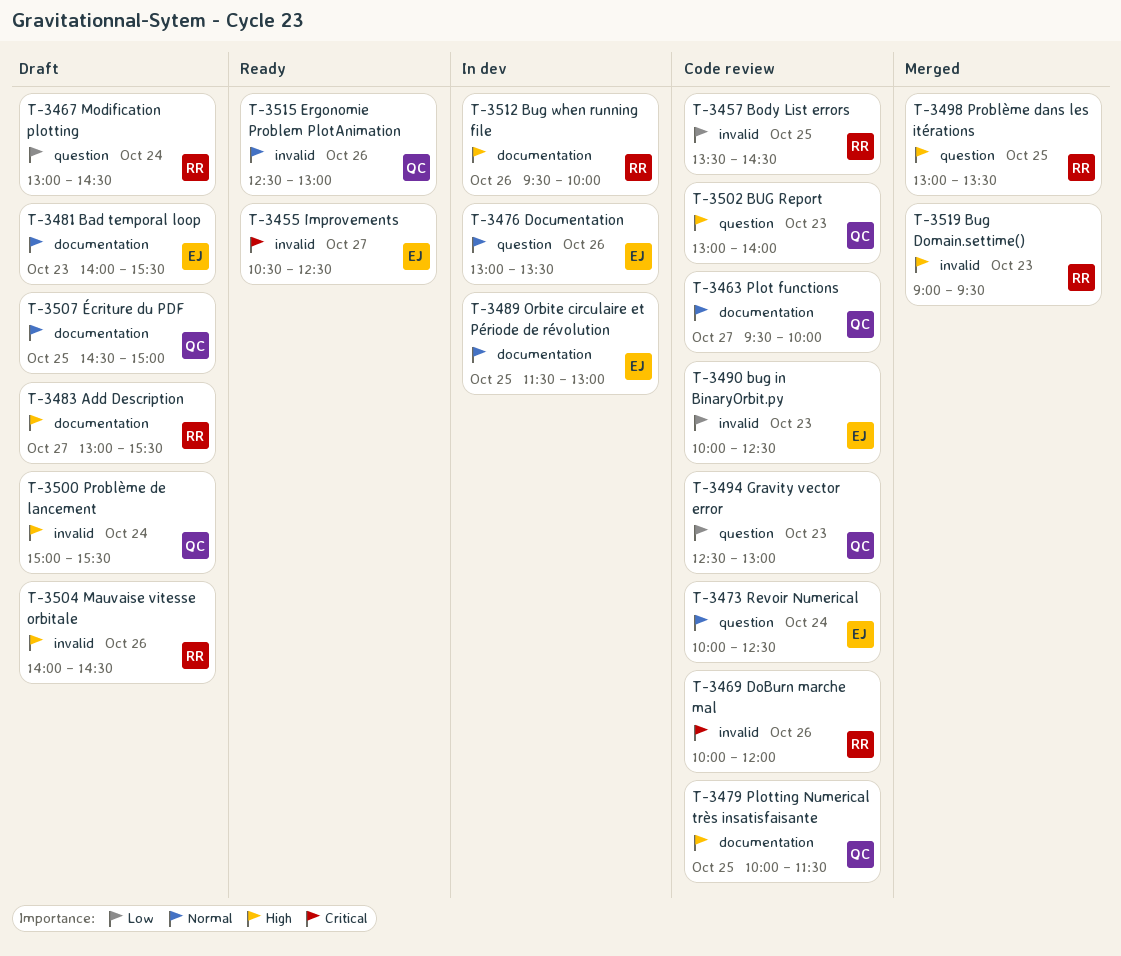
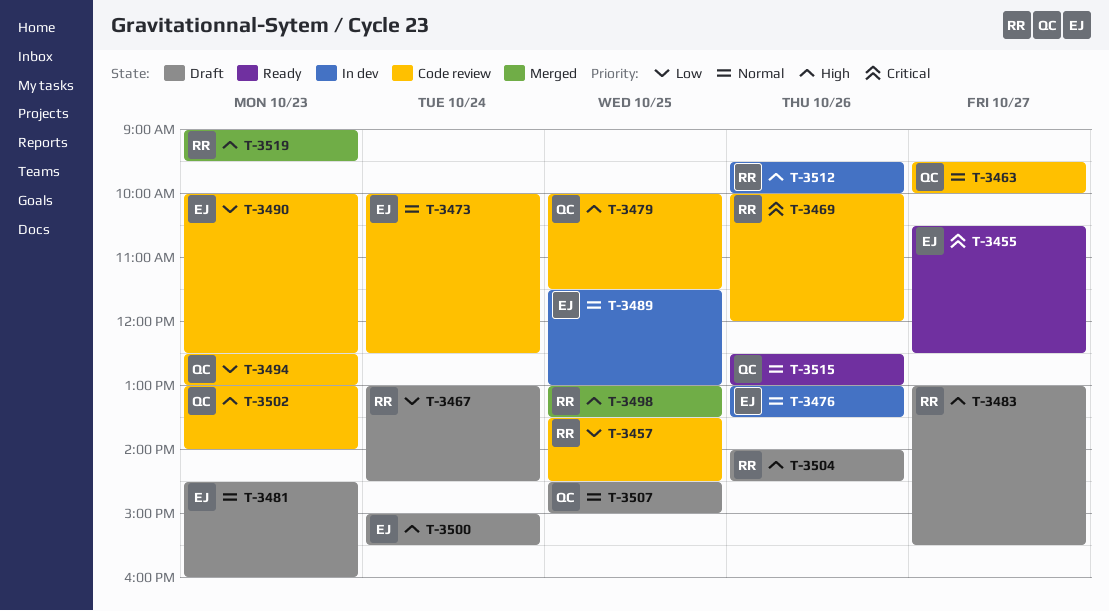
T-3481, begins: 14:00 -> 14:30
T-3481, ends: 15:30 -> 16:00
T-3500, owner: QC -> EJ

